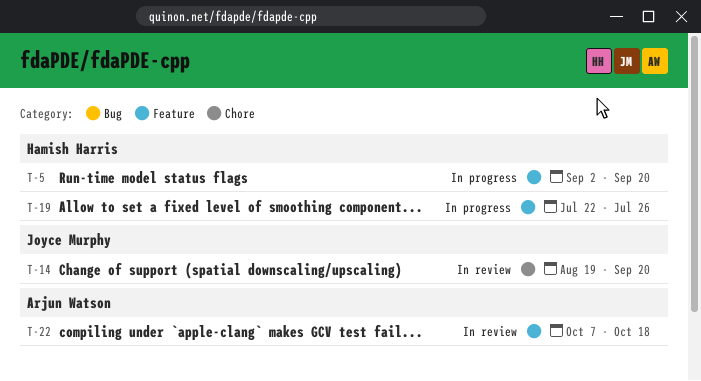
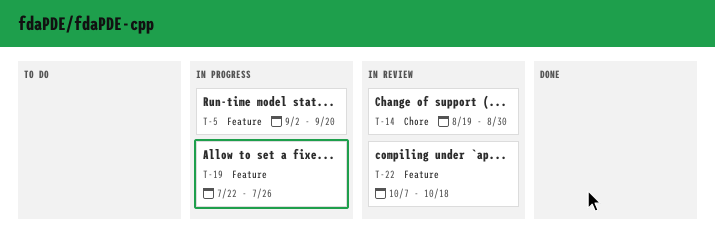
T-14, due: Sep 20 -> Aug 30

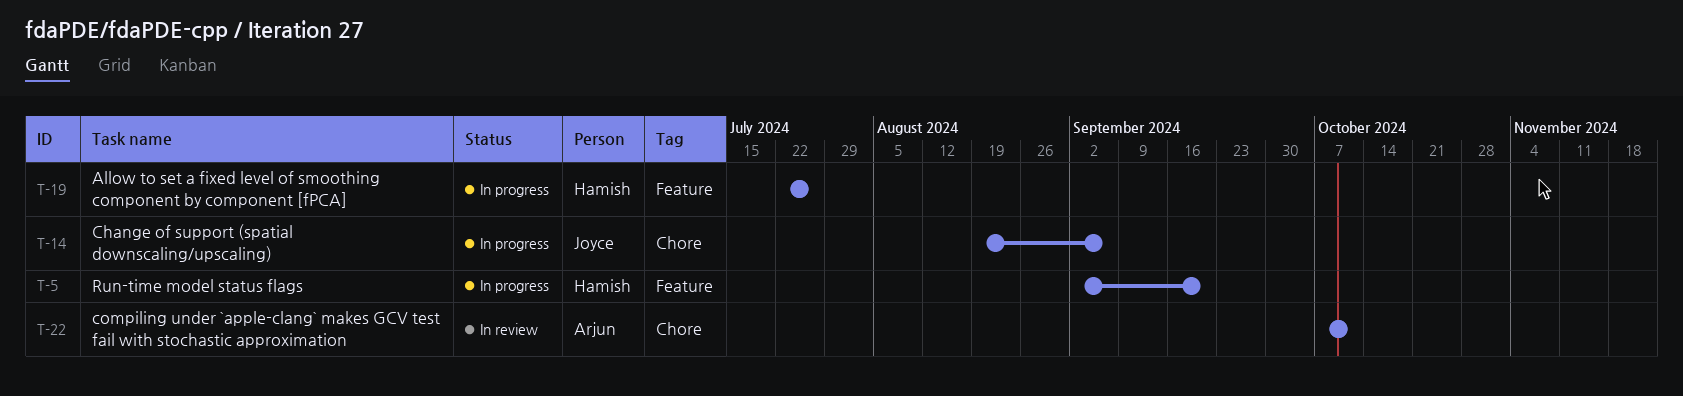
T-14, status: In review -> In progress
T-14, due: Aug 30 -> Sep 6
T-22, label: Feature -> Chore
T-22, due: Oct 18 -> Oct 11

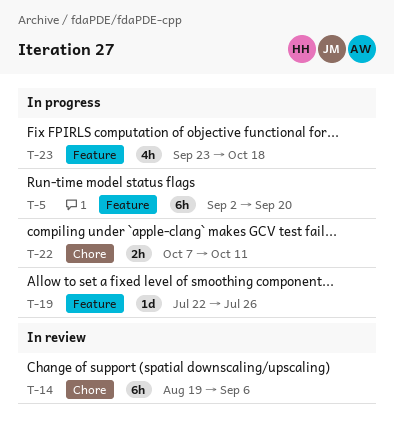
T-14, status: In progress -> In review
T-22, status: In review -> In progress
T-23: none -> present

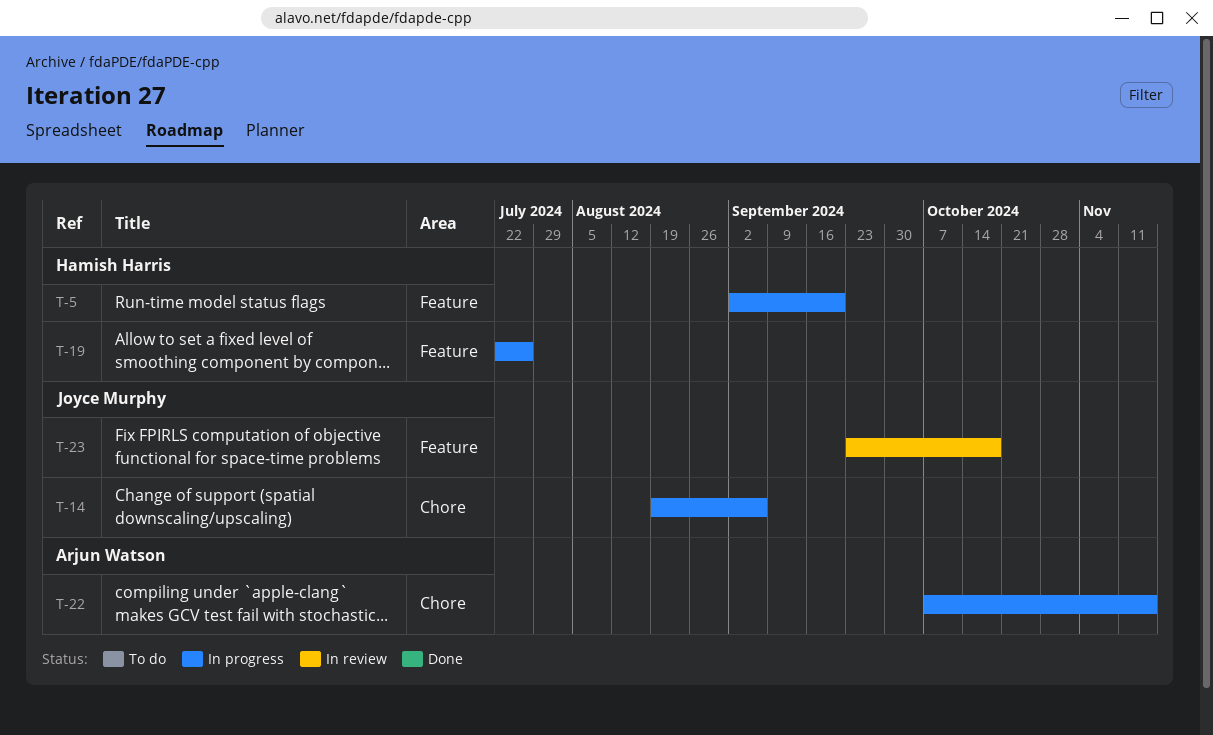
T-14, status: In review -> In progress
T-22, due: Oct 11 -> Nov 15
T-23, status: In progress -> In review

